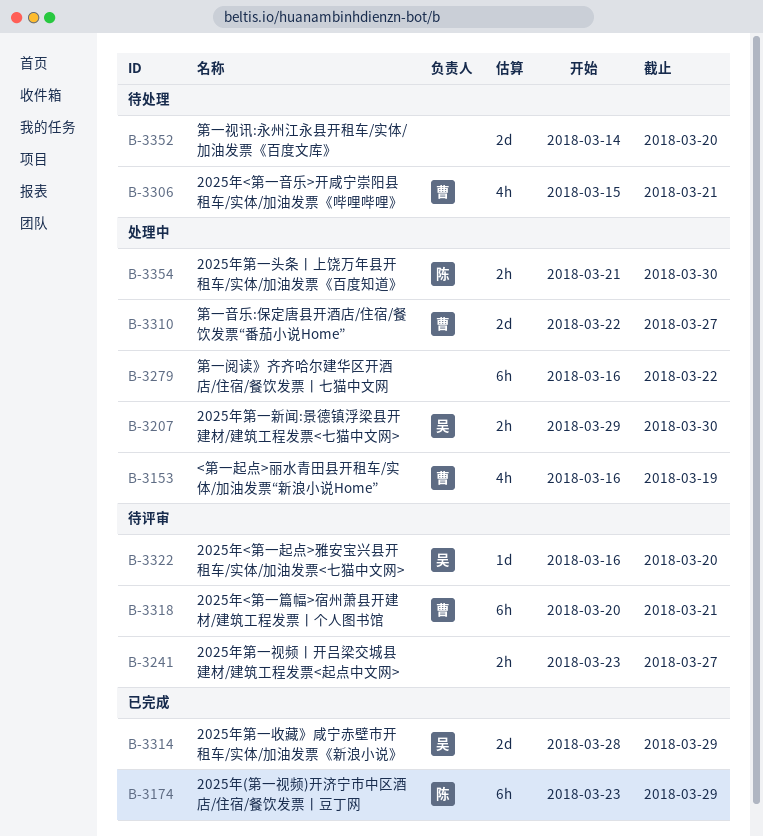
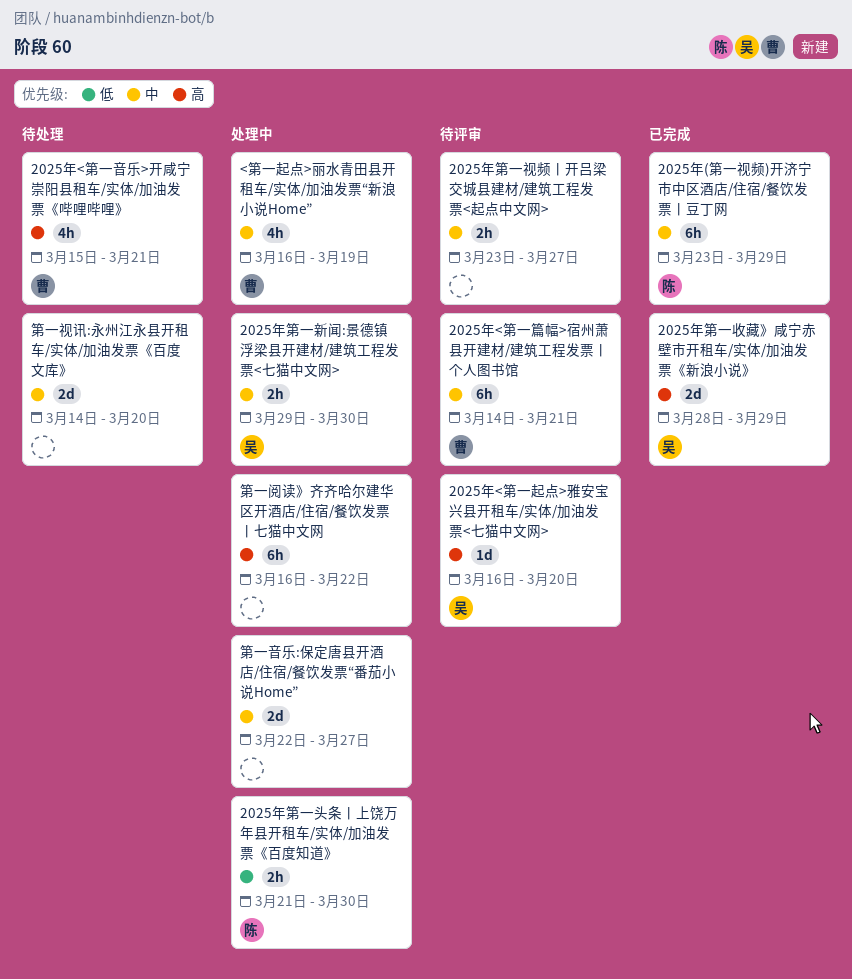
2025年<第一篇幅>宿州萧县开建材/建筑工程发票丨个人图书馆, start: Mar 20 -> Mar 14
第一音乐:保定唐县开酒店/住宿/餐饮发票“番茄小说Home”, owner: 曹 -> none

